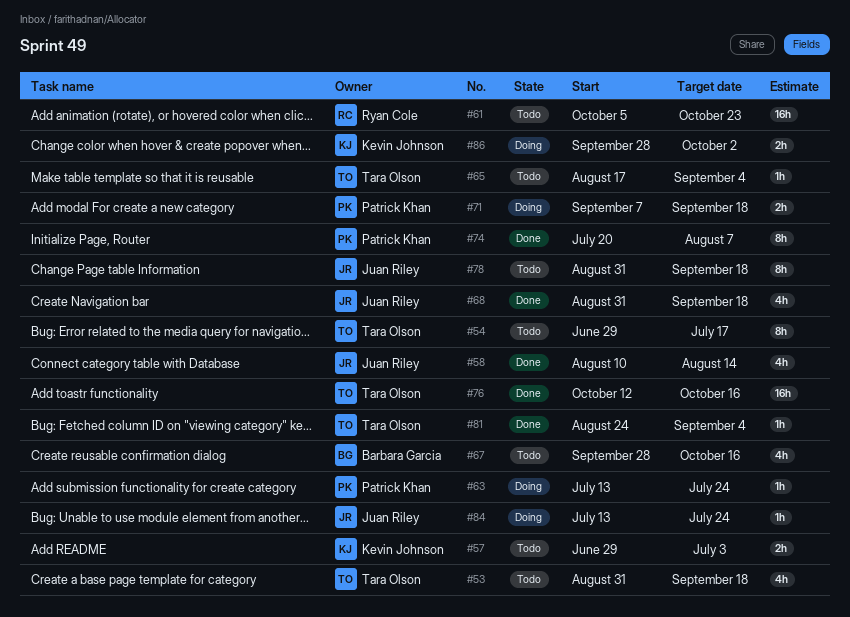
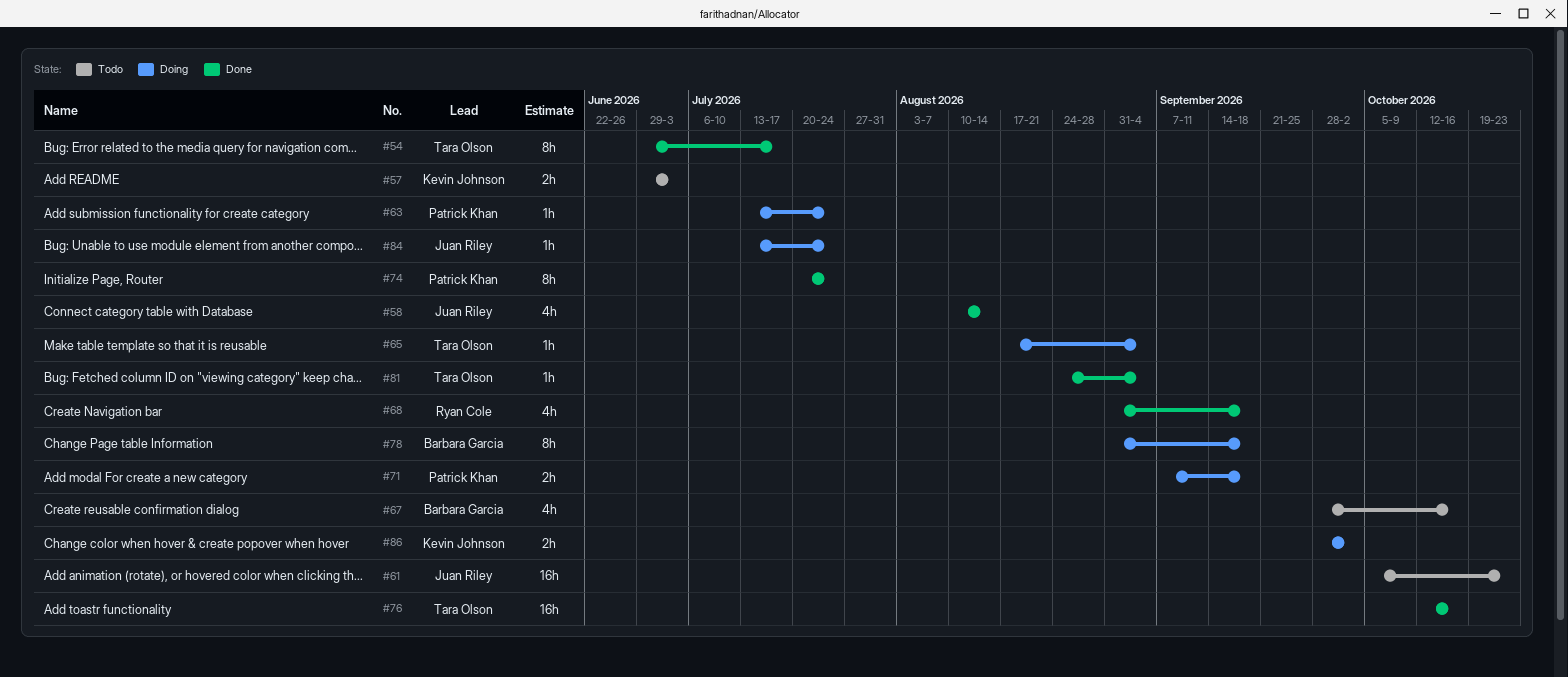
#53: present -> none
#54, status: Todo -> Done
#61, owner: Ryan Cole -> Juan Riley
#65, status: Todo -> Doing
#68, owner: Juan Riley -> Ryan Cole
#74, due: Aug 7 -> Jul 24
#78, status: Todo -> Doing
#78, owner: Juan Riley -> Barbara Garcia

